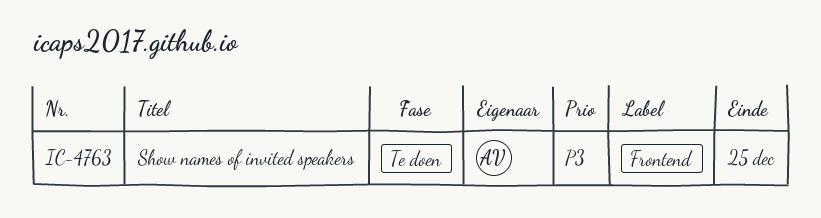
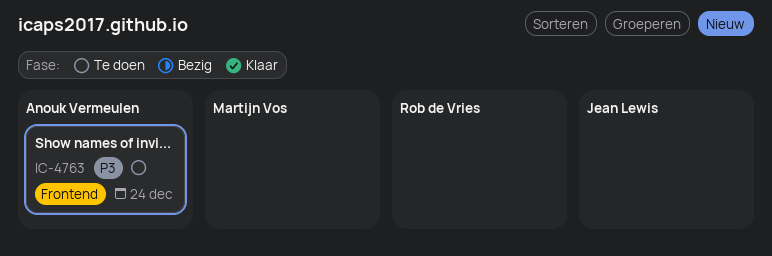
IC-4763, due: Dec 25 -> Dec 24

